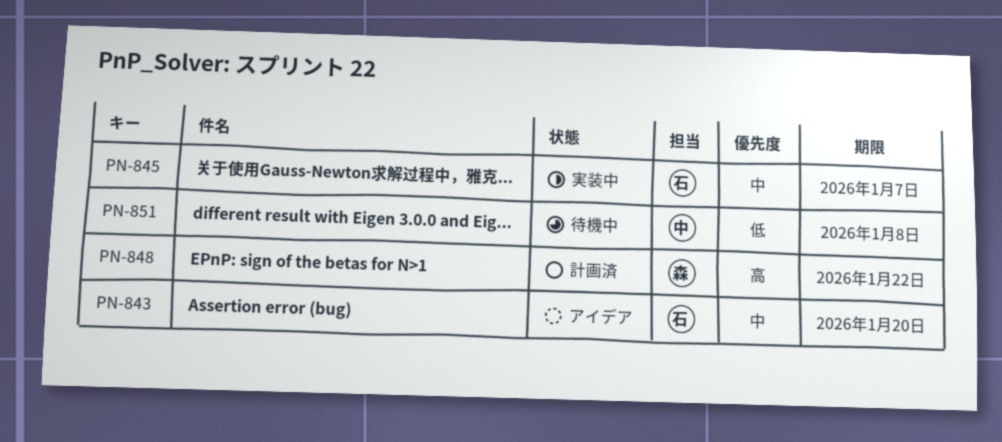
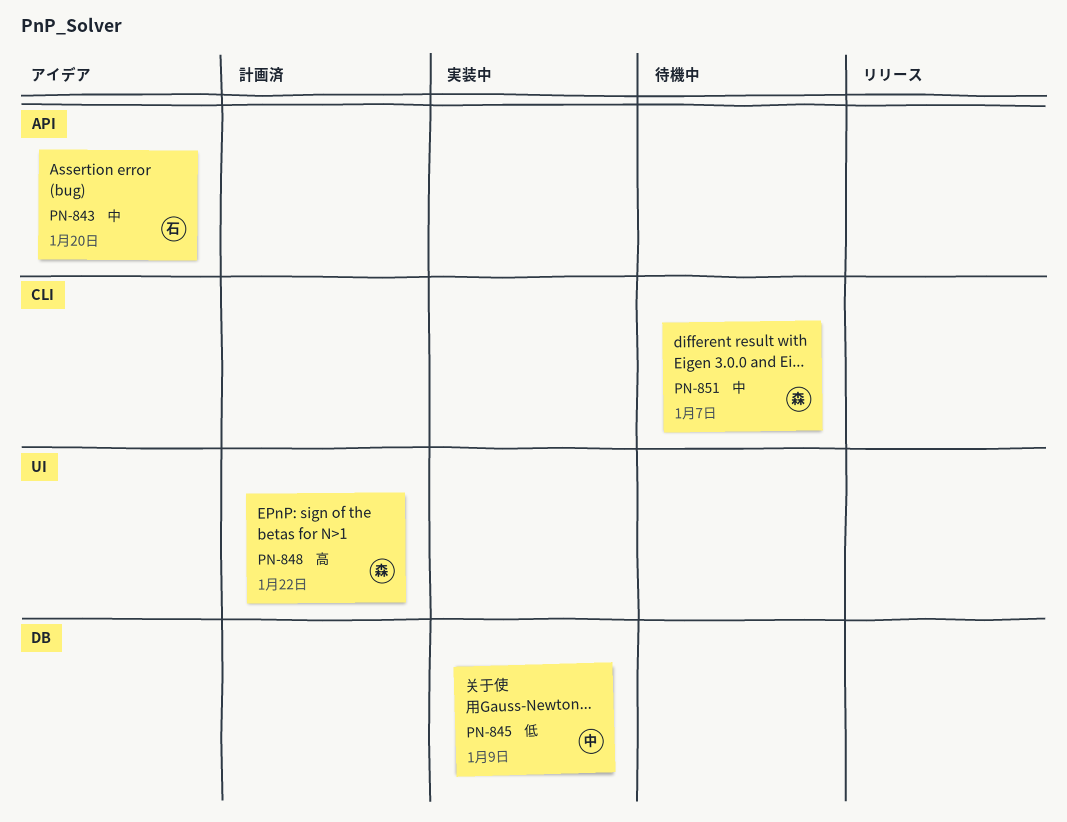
PN-845, owner: 石 -> 中
PN-845, priority: 中 -> 低
PN-845, due: Jan 7 -> Jan 9
PN-851, owner: 中 -> 森
PN-851, priority: 低 -> 中
PN-851, due: Jan 8 -> Jan 7

